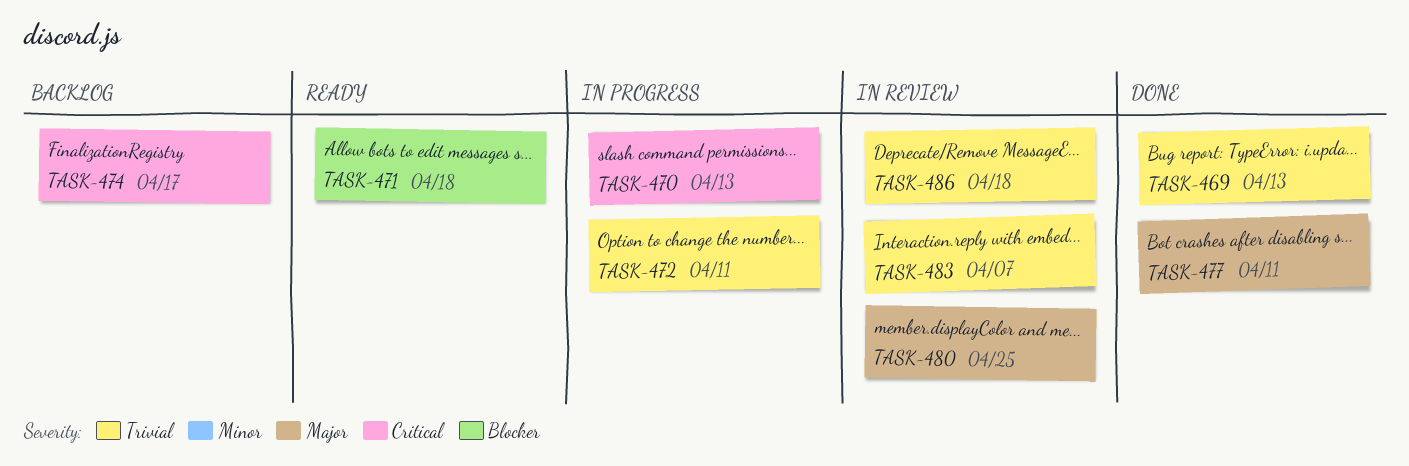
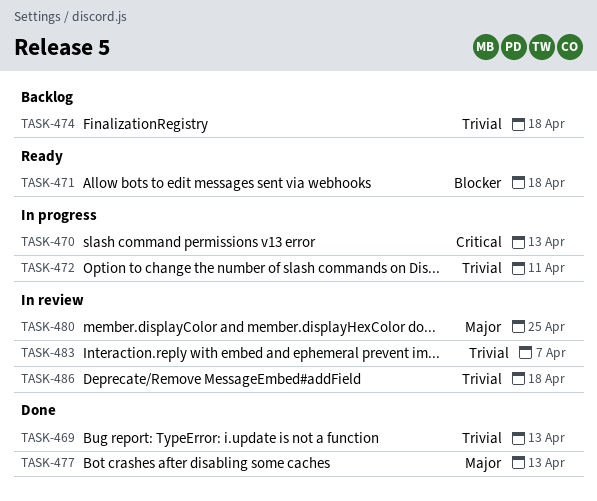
TASK-474, priority: Critical -> Trivial
TASK-474, due: Apr 17 -> Apr 18
TASK-477, due: Apr 11 -> Apr 13

